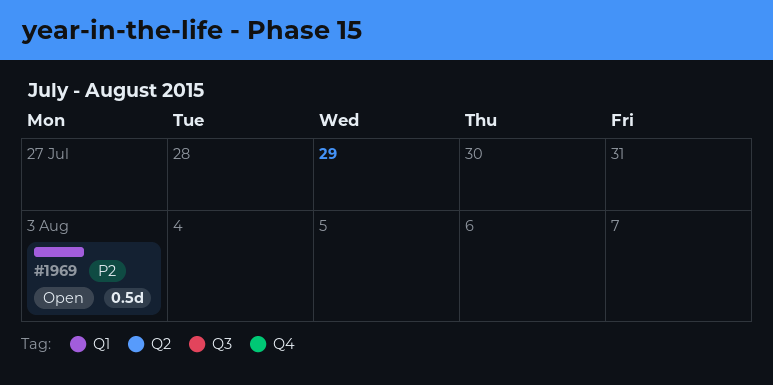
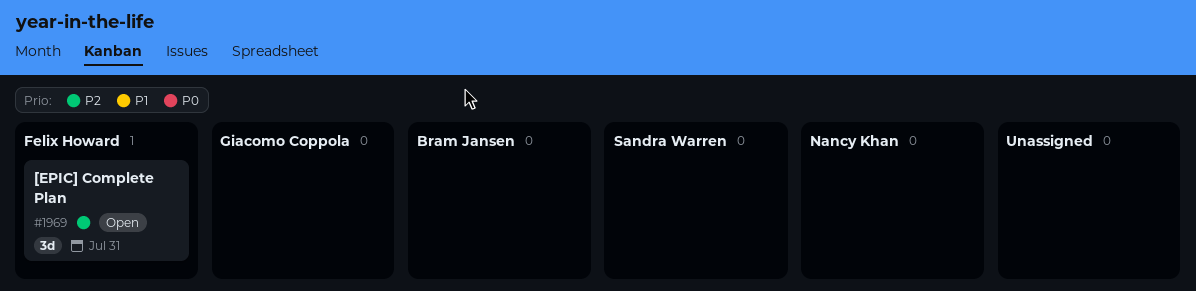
#1969, estimate: 0.5d -> 3d
#1969, due: Aug 3 -> Jul 31

